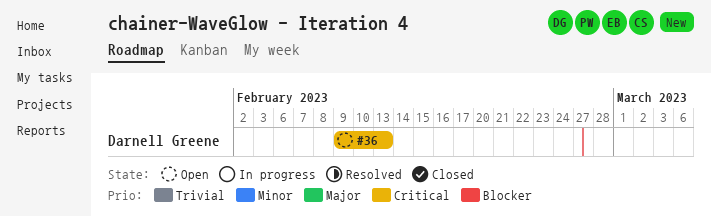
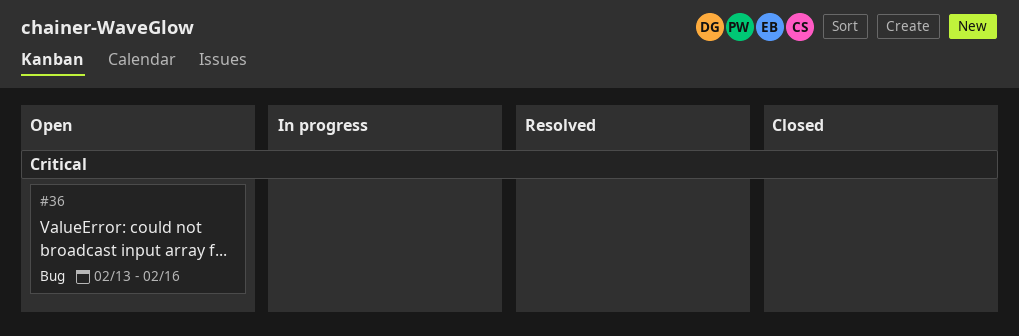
#36, start: Feb 9 -> Feb 13
#36, due: Feb 13 -> Feb 16

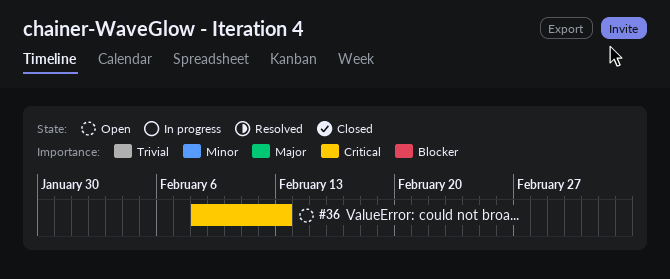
#36, start: Feb 13 -> Feb 8
#36, due: Feb 16 -> Feb 13

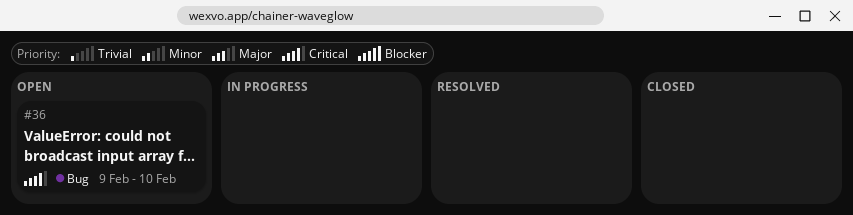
#36, start: Feb 8 -> Feb 9
#36, due: Feb 13 -> Feb 10

